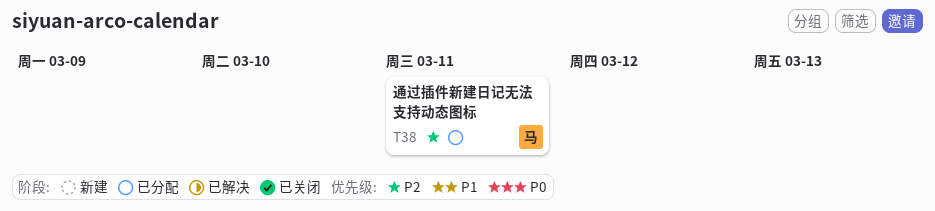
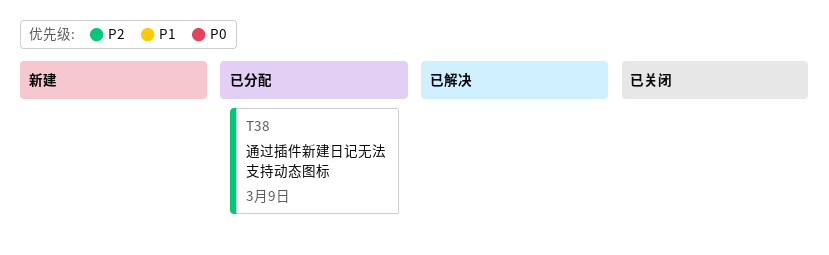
T38, due: Mar 11 -> Mar 9

